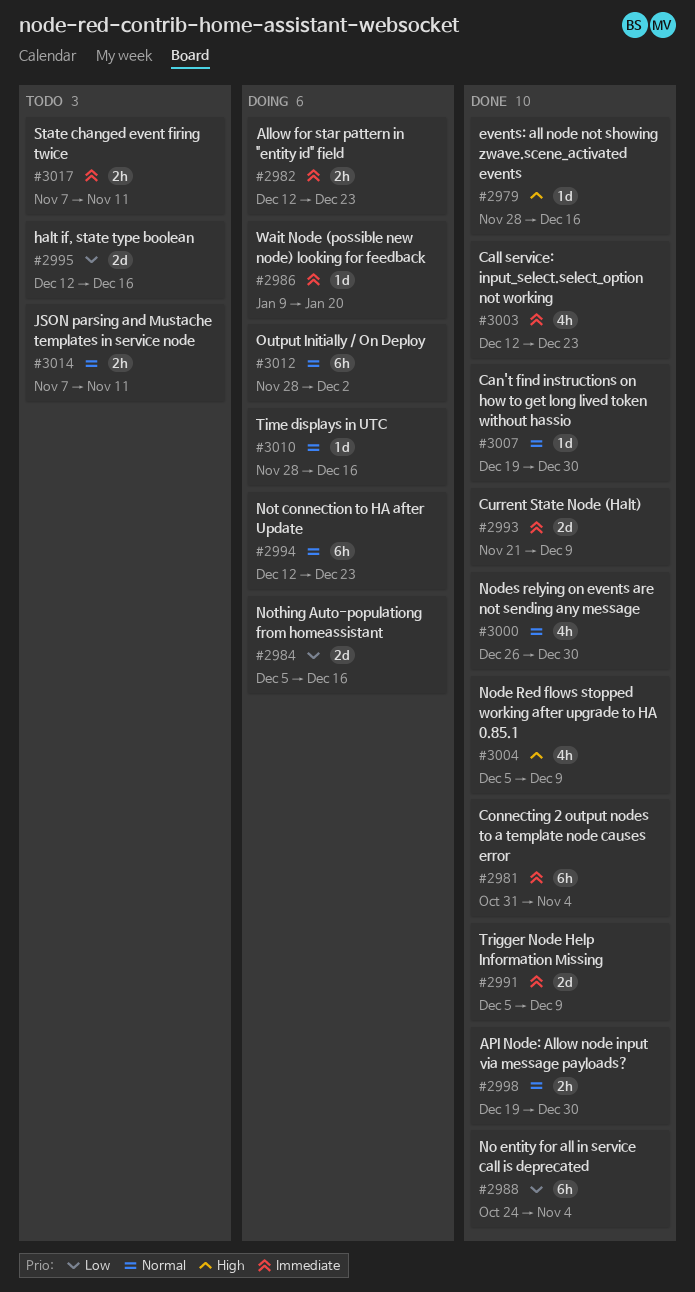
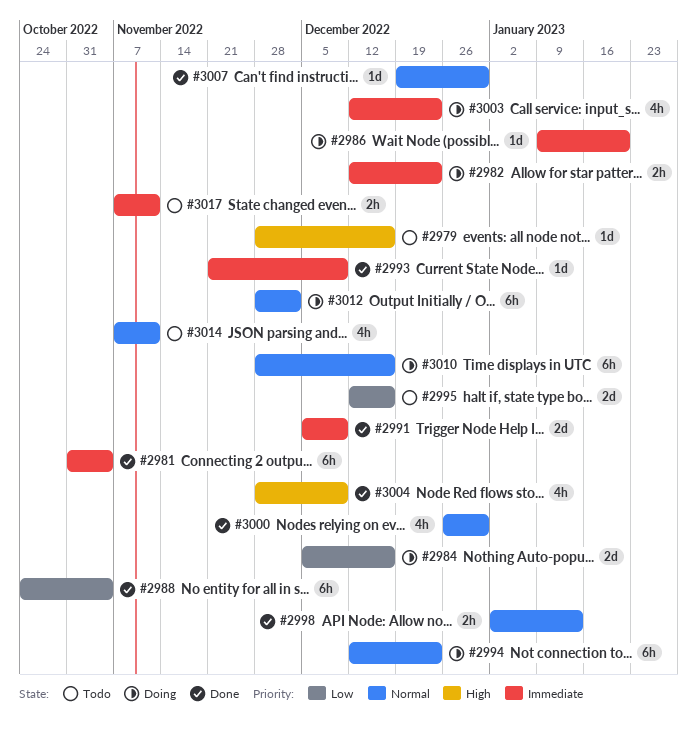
#2979, status: Done -> Todo
#2993, estimate: 2d -> 1d
#2998, start: Dec 19 -> Jan 2
#2998, due: Dec 30 -> Jan 13
#3003, status: Done -> Doing
#3004, start: Dec 5 -> Nov 28
#3010, estimate: 1d -> 6h
#3014, estimate: 2h -> 4h

